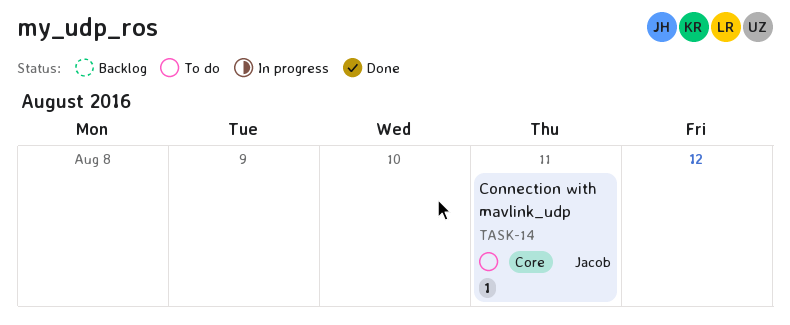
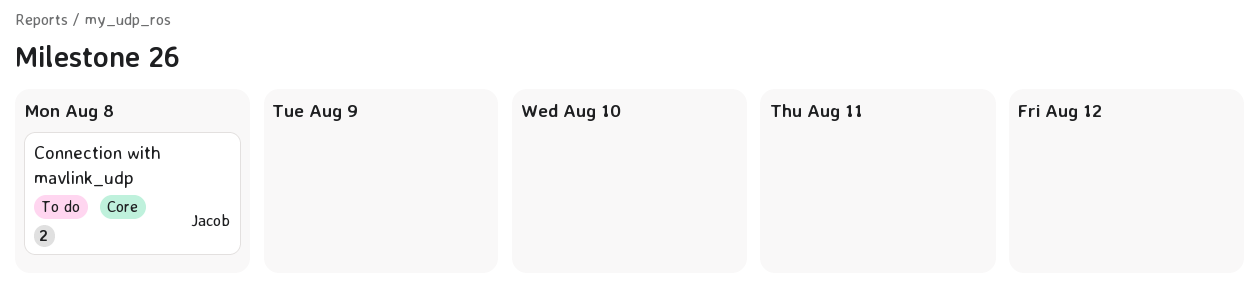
Connection with mavlink_udp, estimate: 1 -> 2
Connection with mavlink_udp, due: Aug 11 -> Aug 8

